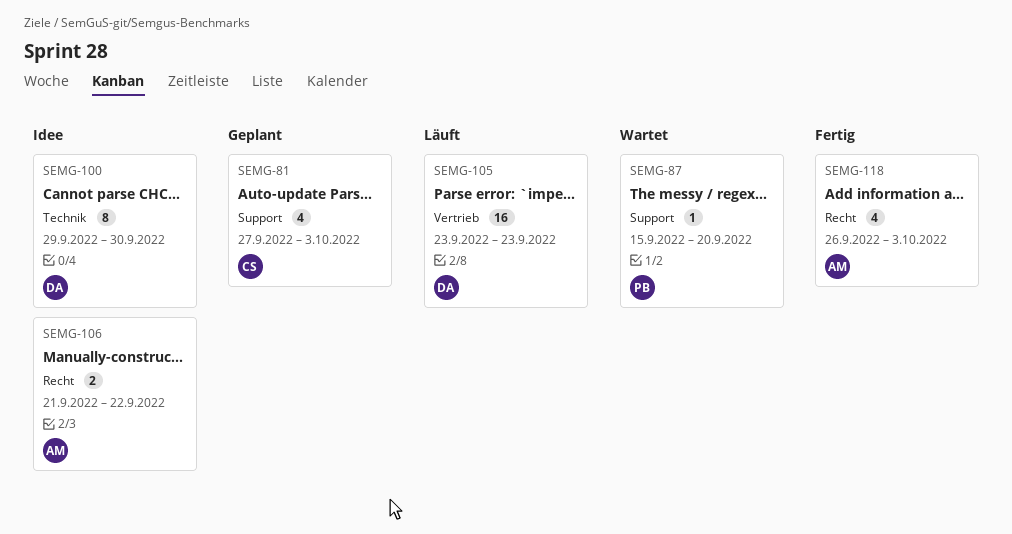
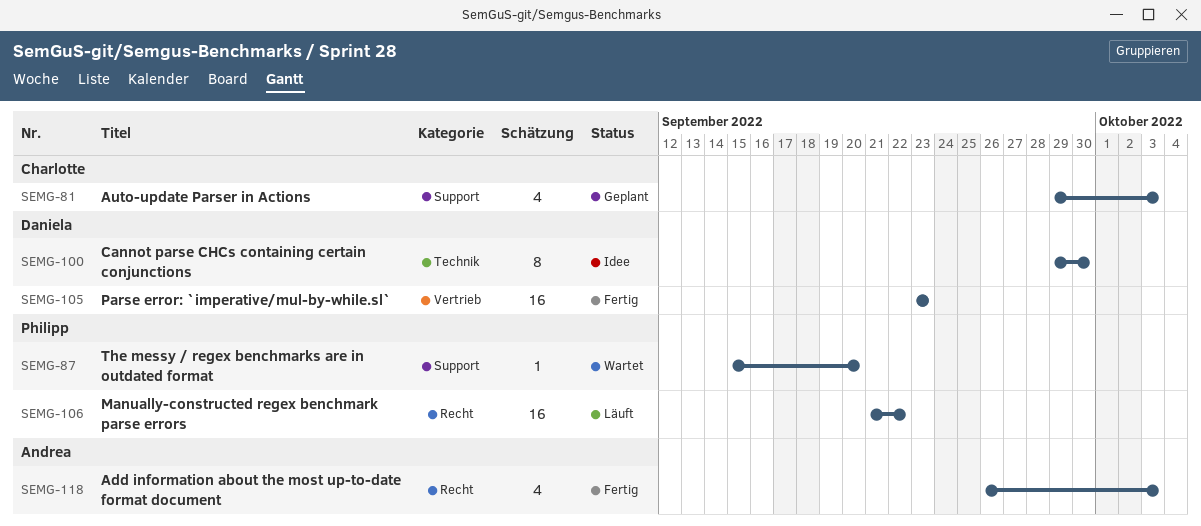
SEMG-81, start: Sep 27 -> Sep 29
SEMG-105, status: Läuft -> Fertig
SEMG-106, status: Idee -> Läuft
SEMG-106, owner: Andrea -> Philipp
SEMG-106, estimate: 2 -> 16

